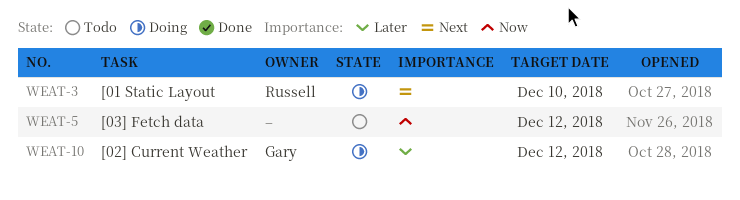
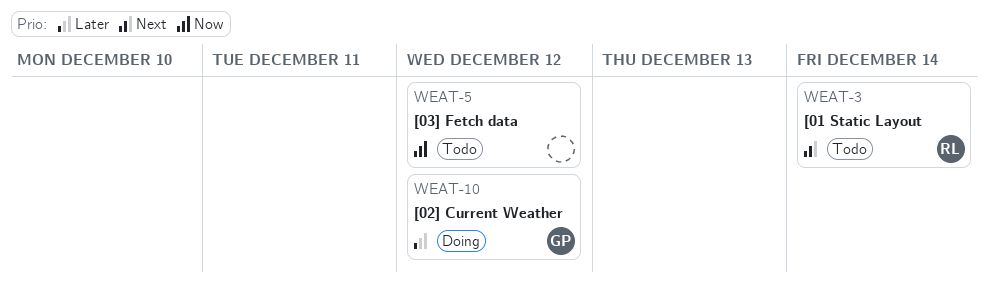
WEAT-3, status: Doing -> Todo
WEAT-3, due: Dec 10 -> Dec 14

